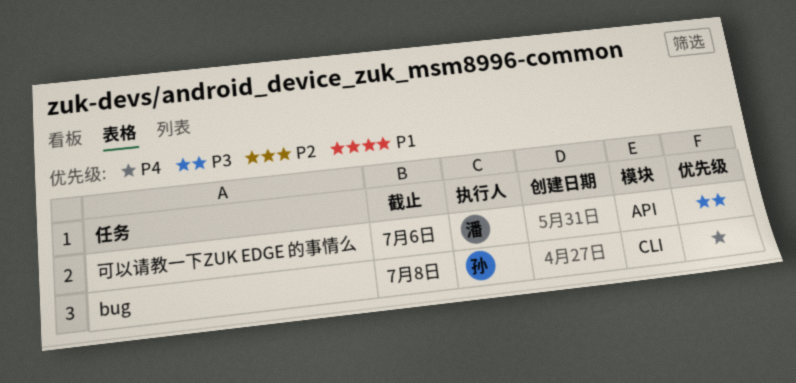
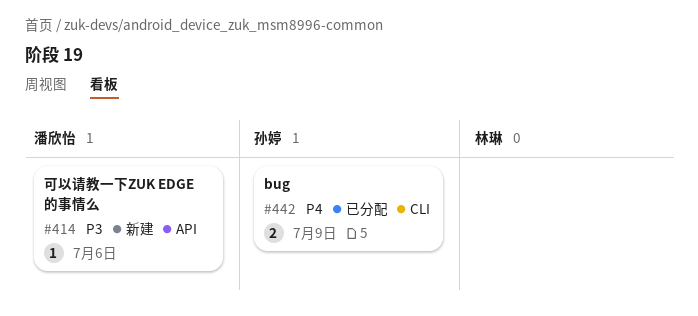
bug, due: Jul 8 -> Jul 9

